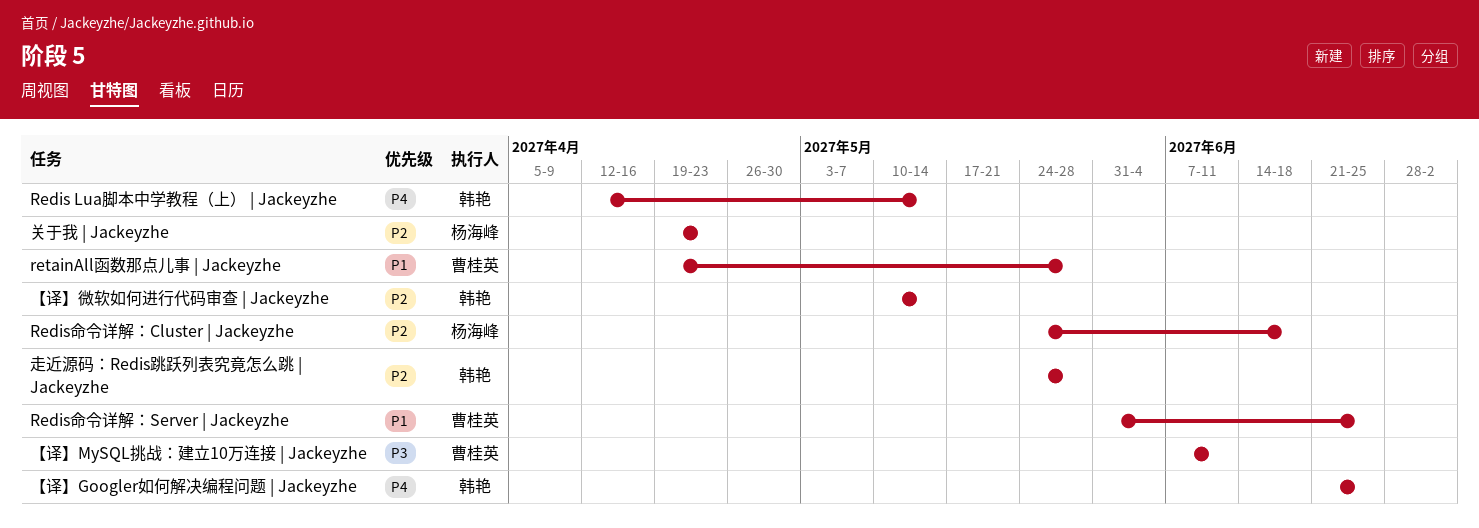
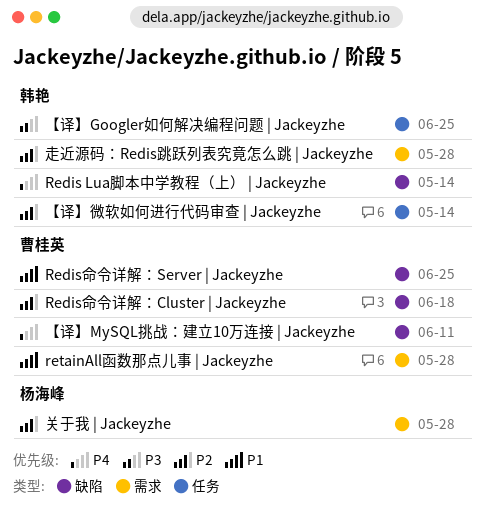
Redis命令详解：Cluster | Jackeyzhe, owner: 杨海峰 -> 曹桂英
【译】Googler如何解决编程问题 | Jackeyzhe, priority: P4 -> P3
【译】MySQL挑战：建立10万连接 | Jackeyzhe, priority: P3 -> P4
关于我 | Jackeyzhe, due: Apr 23 -> May 28

